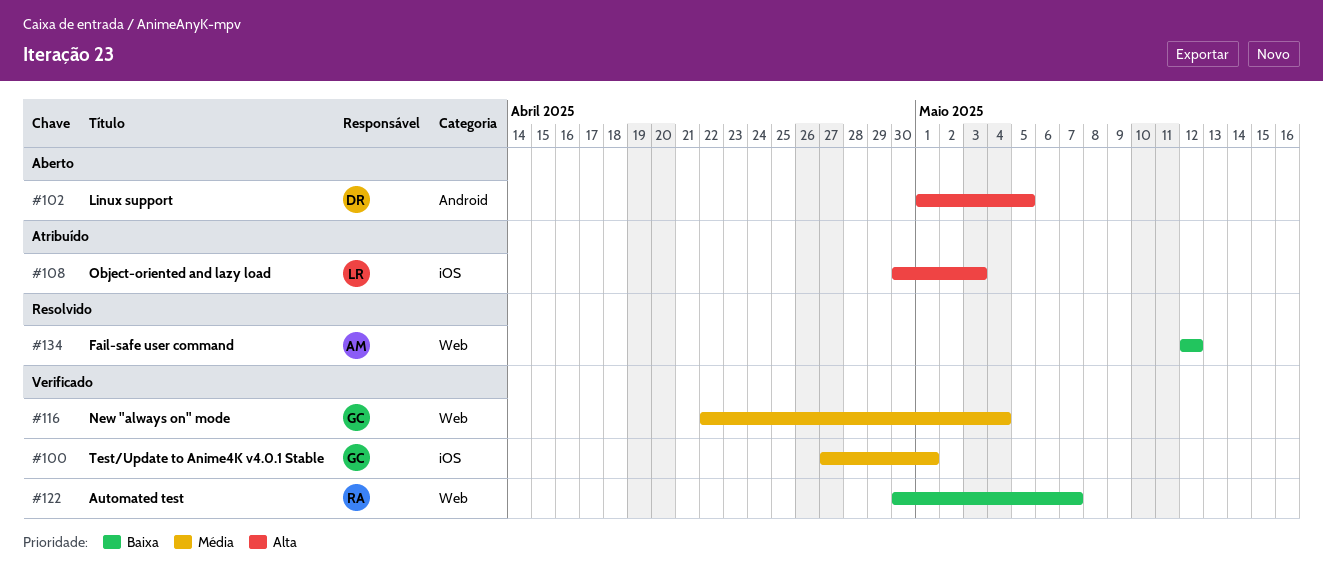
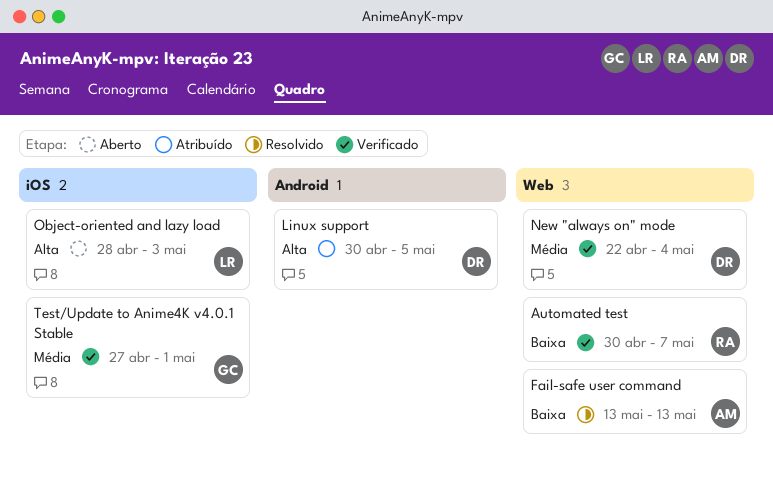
Fail-safe user command, start: May 12 -> May 13
Fail-safe user command, due: May 12 -> May 13
Linux support, status: Aberto -> Atribuído
Linux support, start: May 1 -> Apr 30
New "always on" mode, owner: GC -> DR
Object-oriented and lazy load, status: Atribuído -> Aberto
Object-oriented and lazy load, start: Apr 30 -> Apr 28

